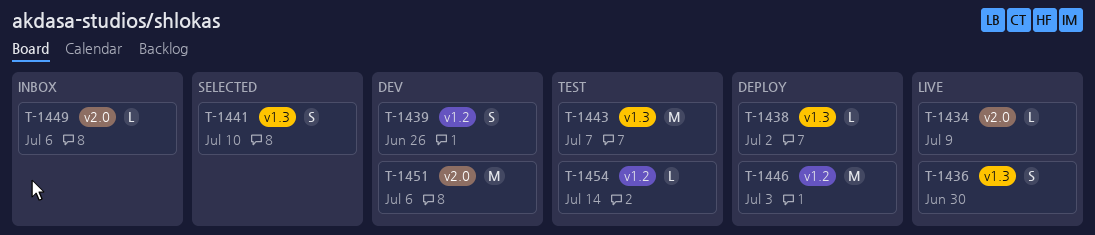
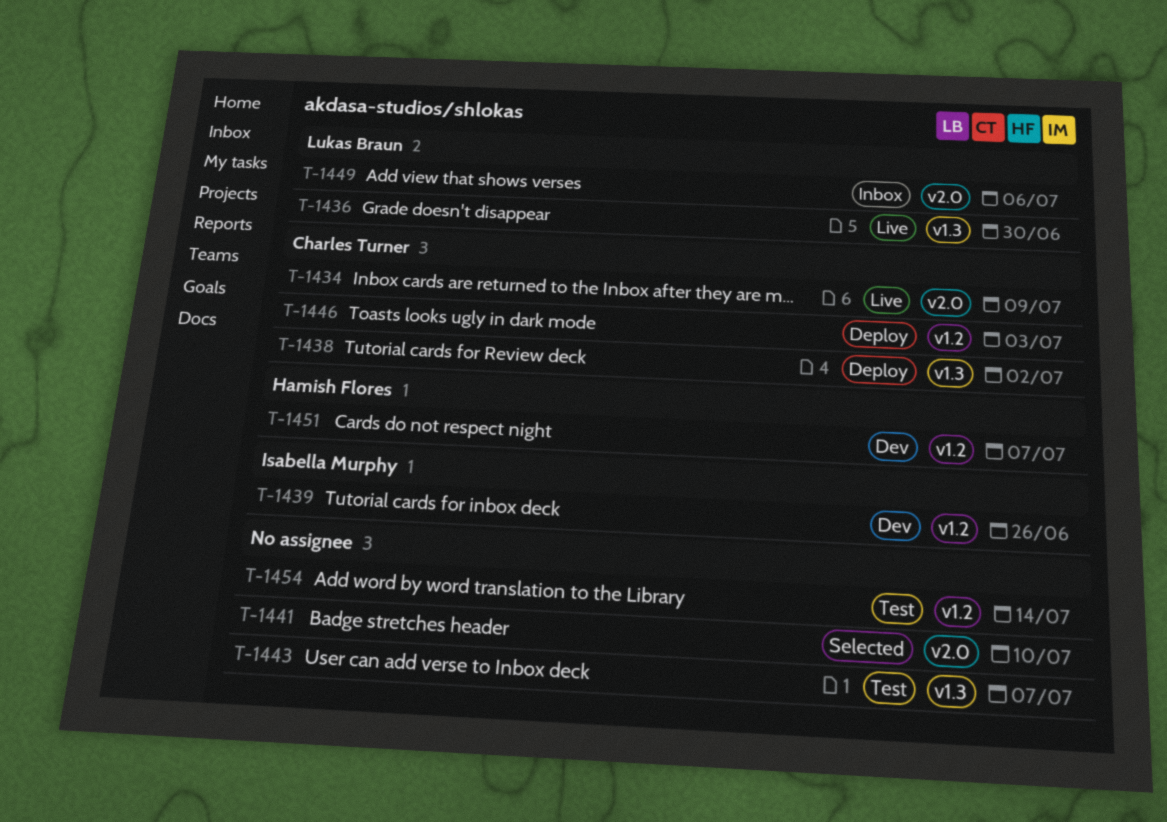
T-1441, label: v1.3 -> v2.0
T-1451, label: v2.0 -> v1.2
T-1451, due: Jul 6 -> Jul 7

